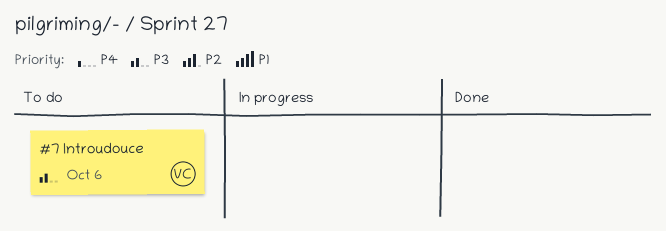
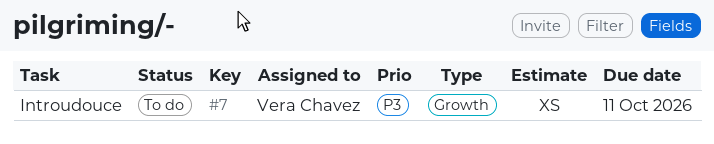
#7, due: Oct 6 -> Oct 11

